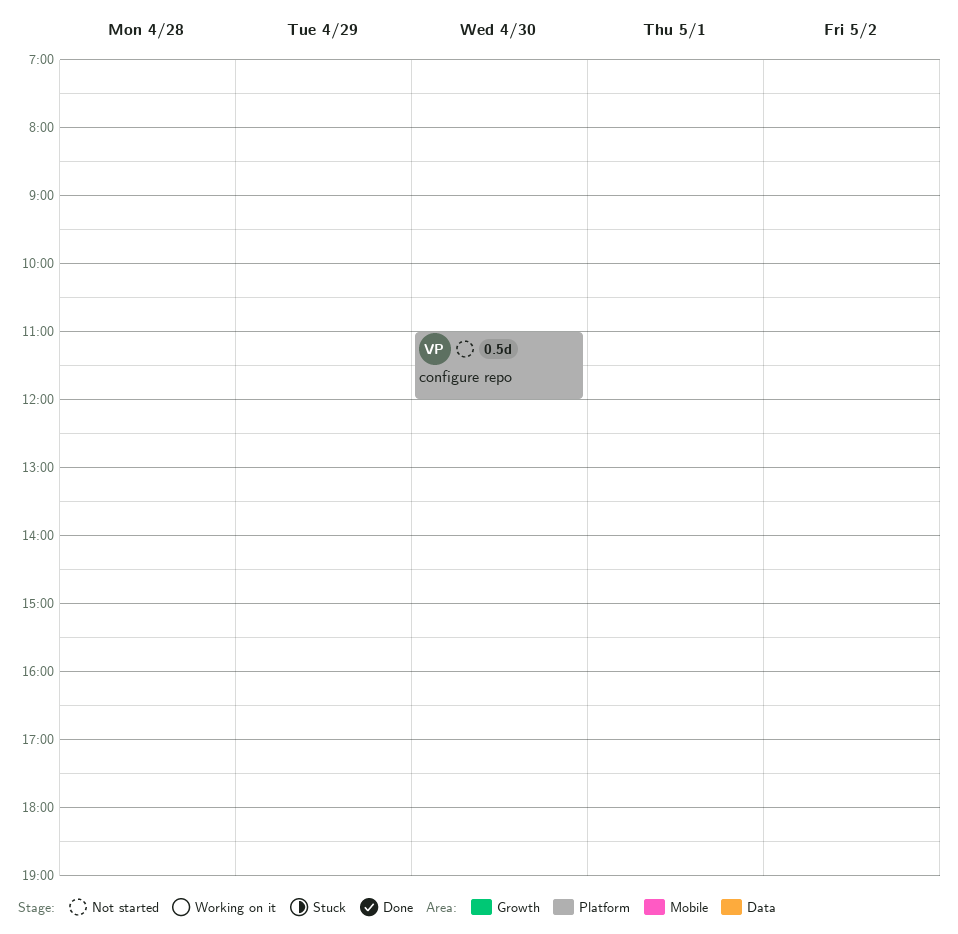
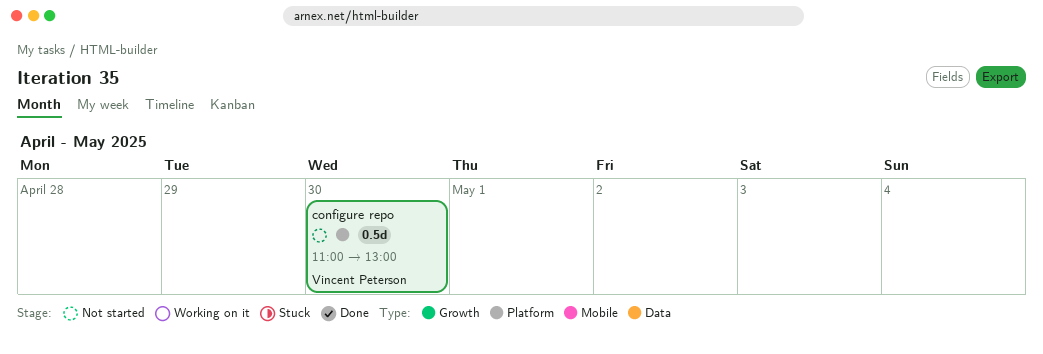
configure repo, ends: 12:00 -> 13:00

